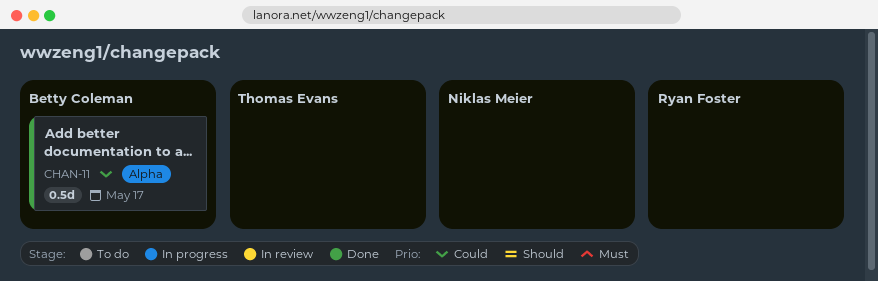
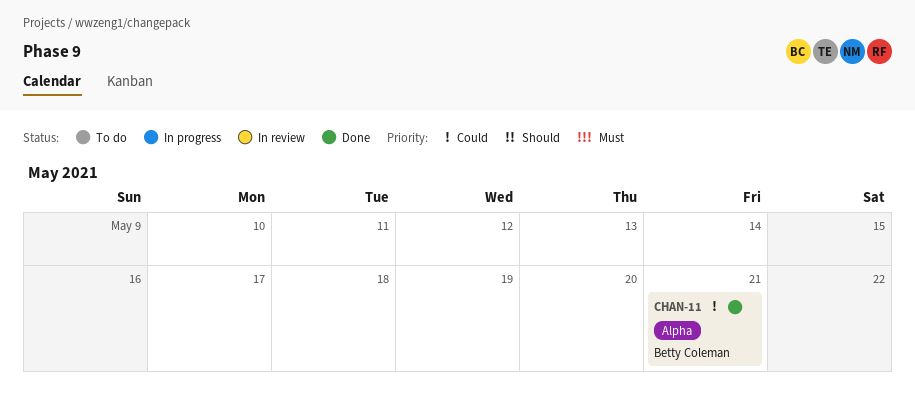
CHAN-11, due: May 17 -> May 21

